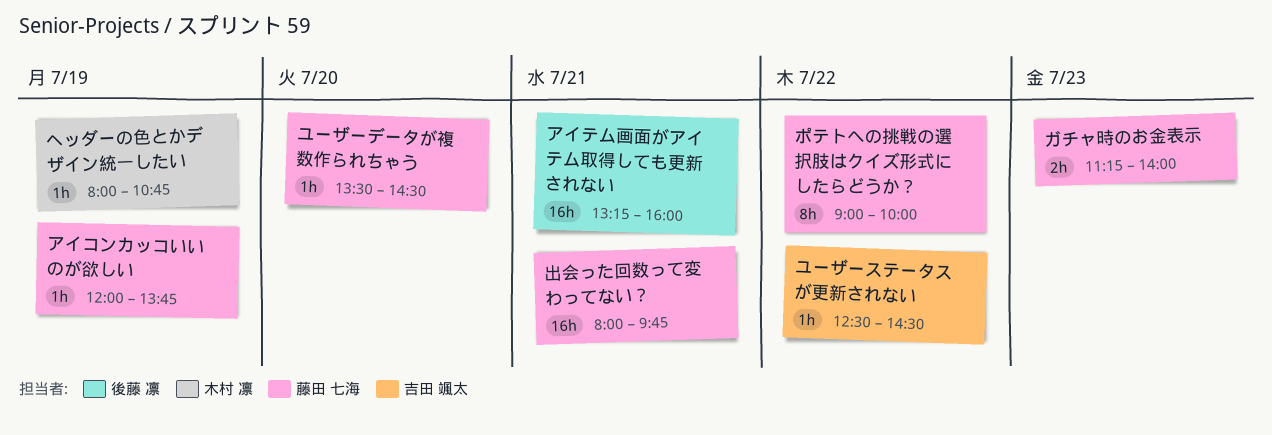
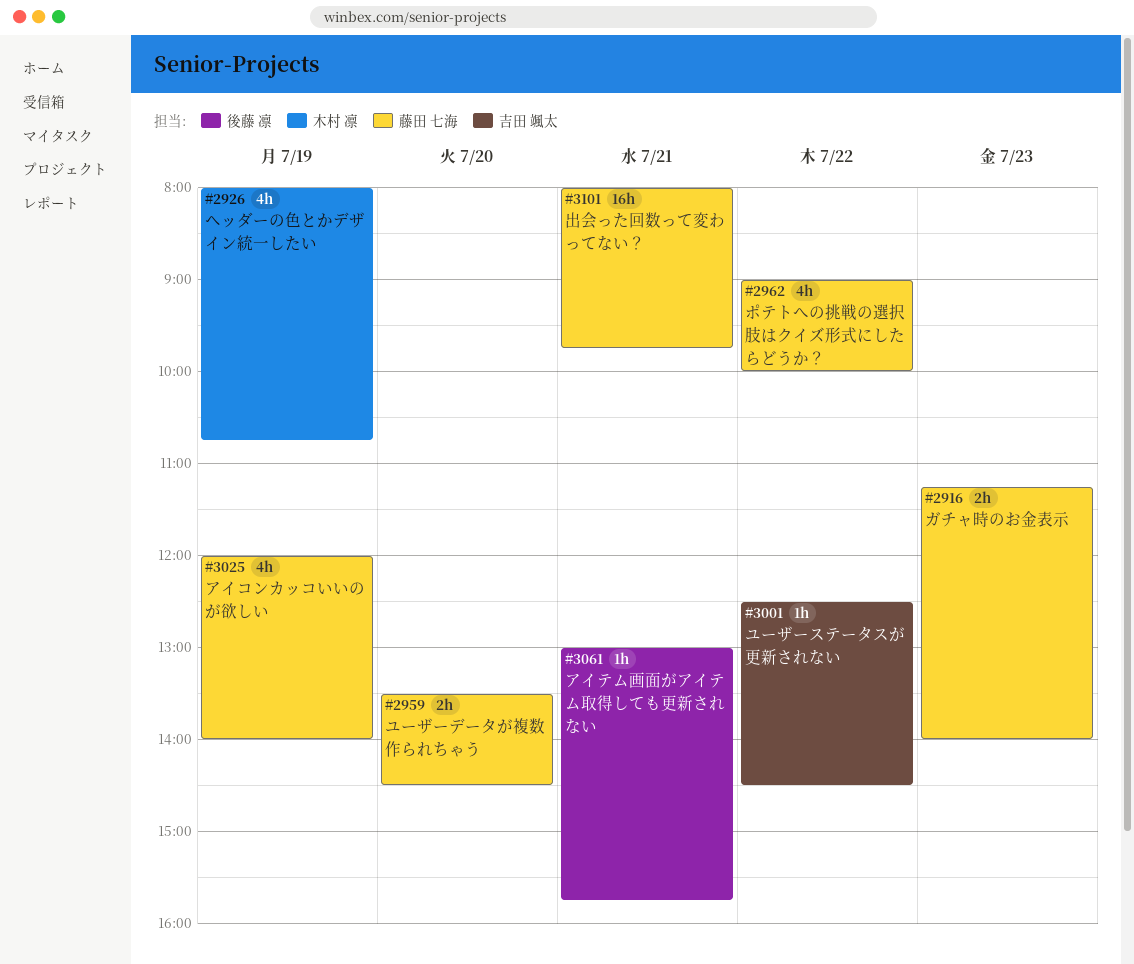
アイコンカッコいいのが欲しい, estimate: 1h -> 4h
アイコンカッコいいのが欲しい, ends: 13:45 -> 14:00
アイテム画面がアイテム取得しても更新されない, estimate: 16h -> 1h
アイテム画面がアイテム取得しても更新されない, begins: 13:15 -> 13:00
アイテム画面がアイテム取得しても更新されない, ends: 16:00 -> 15:45
ヘッダーの色とかデザイン統一したい, estimate: 1h -> 4h
ポテトへの挑戦の選択肢はクイズ形式にしたらどうか？, estimate: 8h -> 4h
ユーザーデータが複数作られちゃう, estimate: 1h -> 2h

